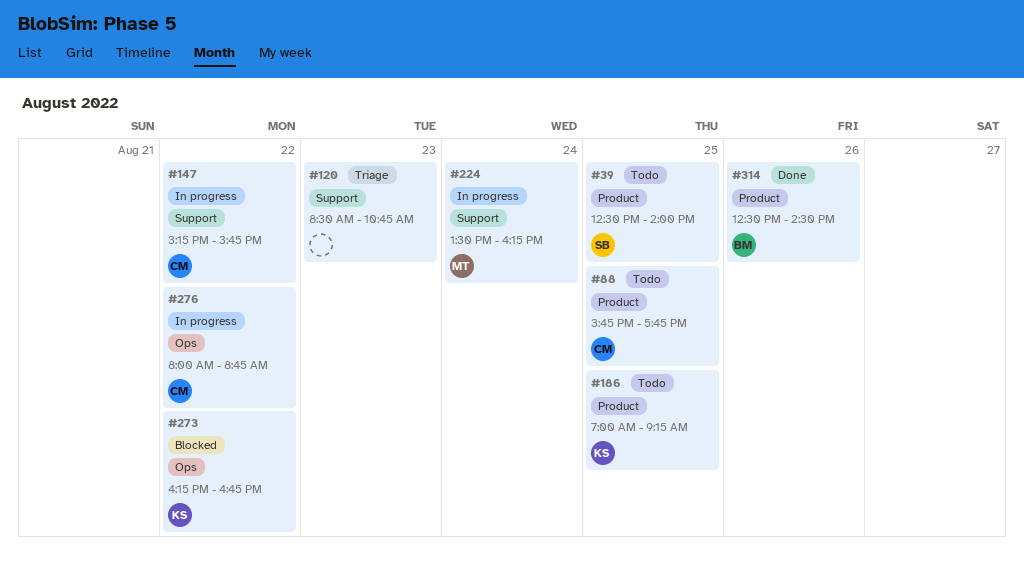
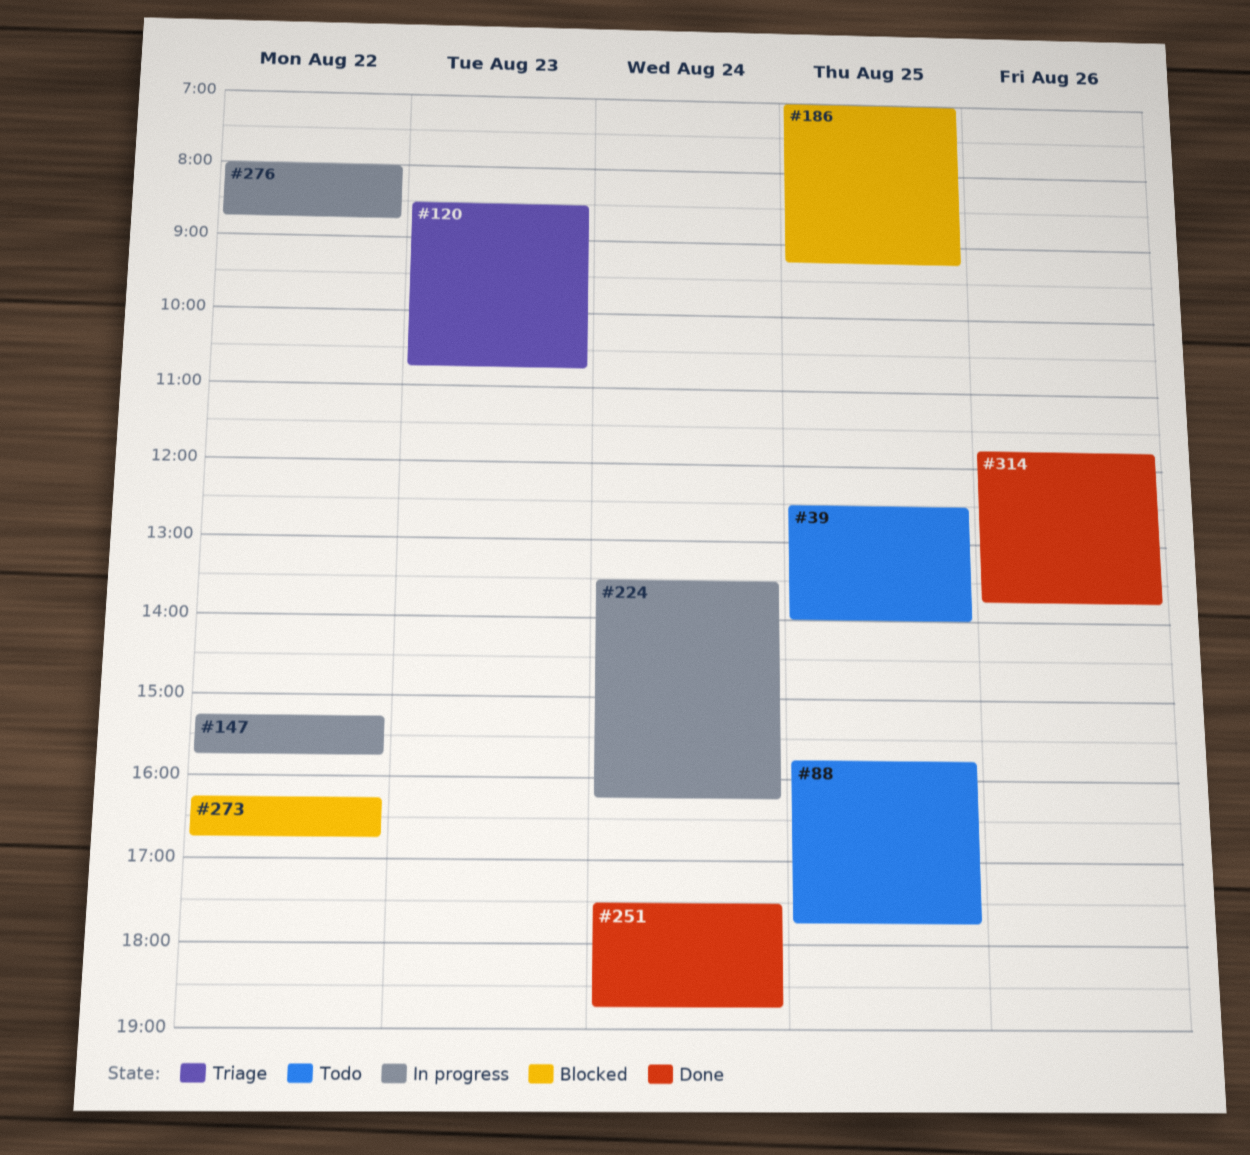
#186, status: Todo -> Blocked
#251: none -> present
#314, begins: 12:30 -> 11:45
#314, ends: 14:30 -> 13:45

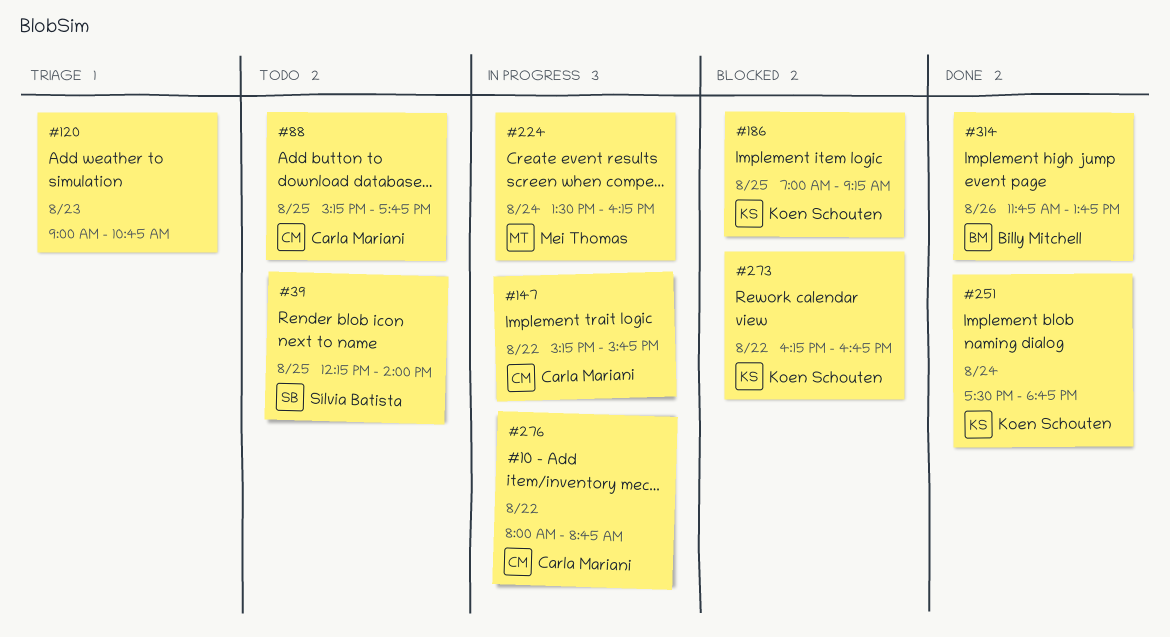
#39, begins: 12:30 -> 12:15
#88, begins: 15:45 -> 15:15
#120, begins: 08:30 -> 09:00

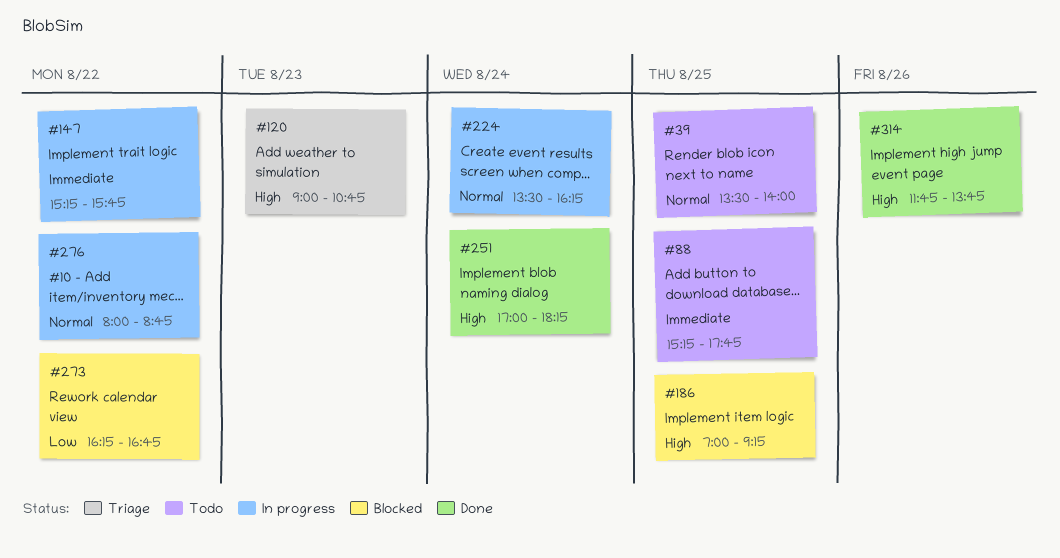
#39, begins: 12:15 -> 13:30
#251, begins: 17:30 -> 17:00
#251, ends: 18:45 -> 18:15

